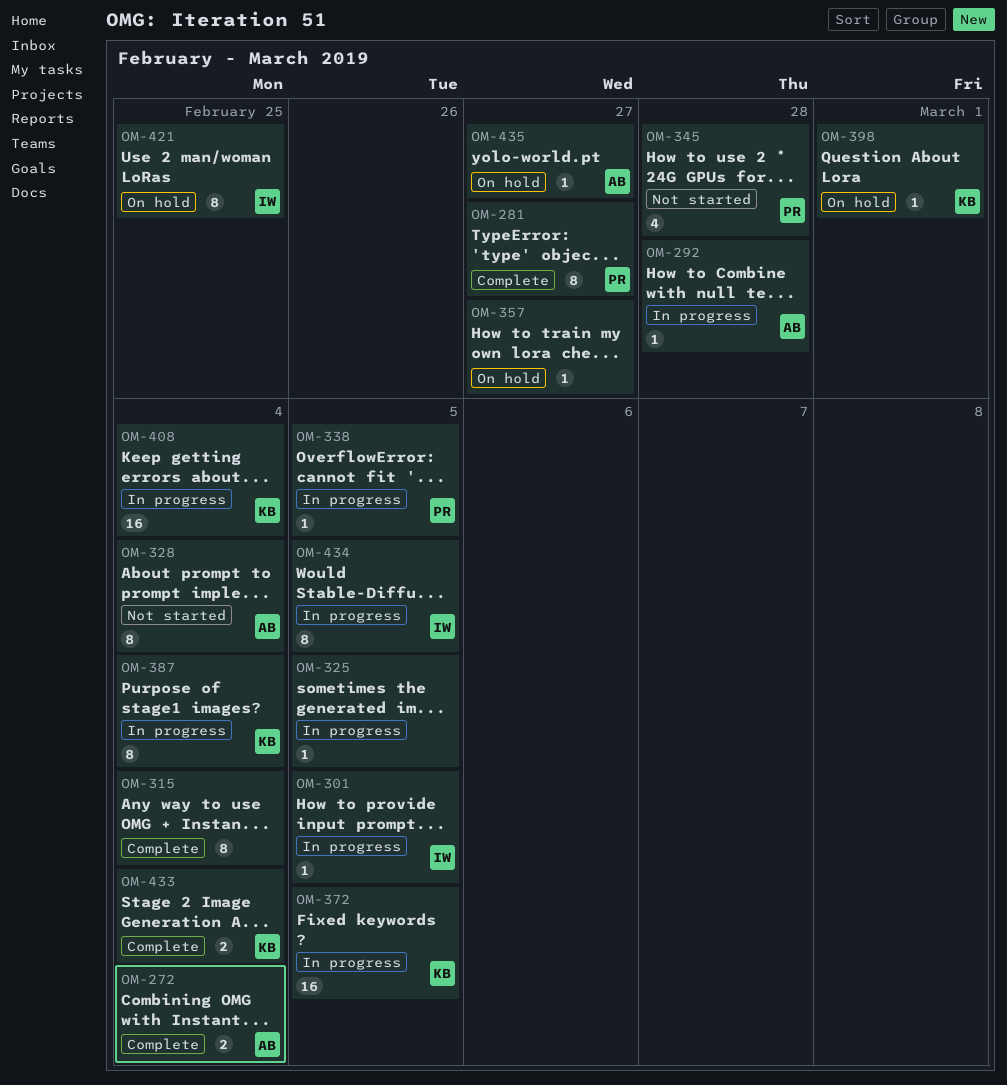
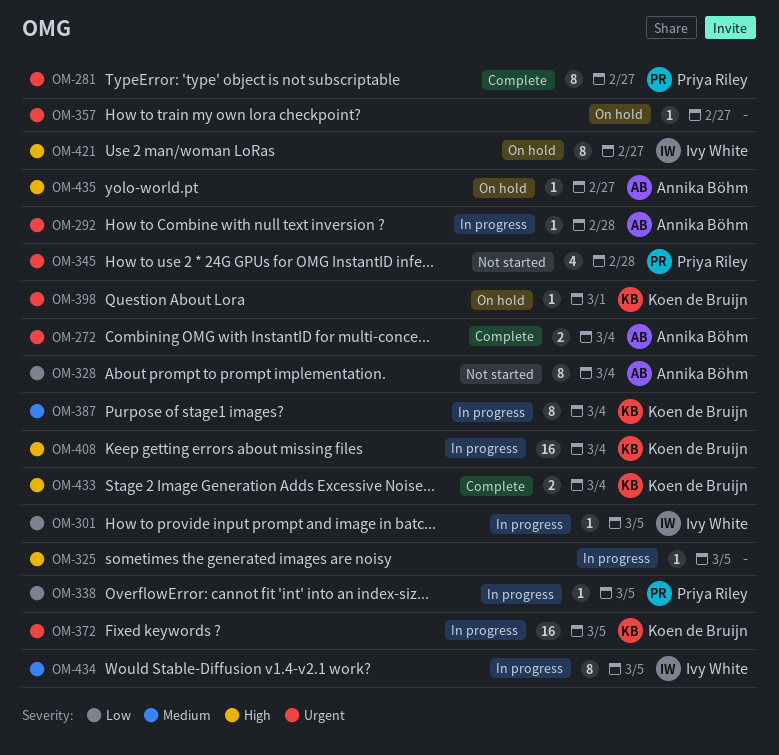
OM-315: present -> none
OM-421, due: Feb 25 -> Feb 27

